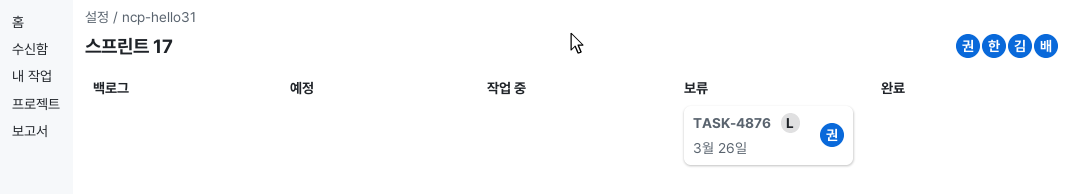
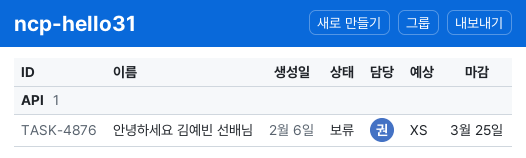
TASK-4876, estimate: L -> XS
TASK-4876, due: Mar 26 -> Mar 25

